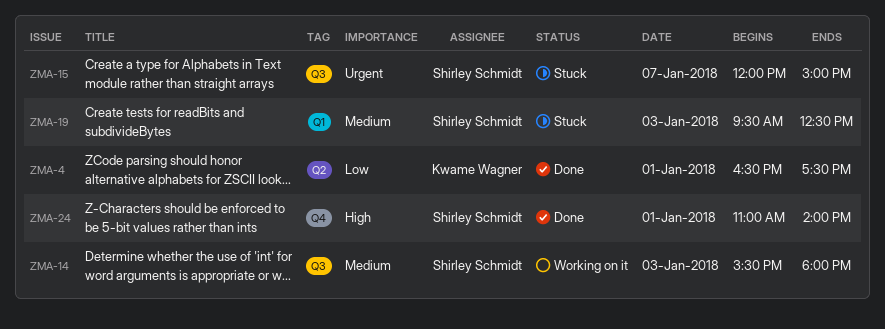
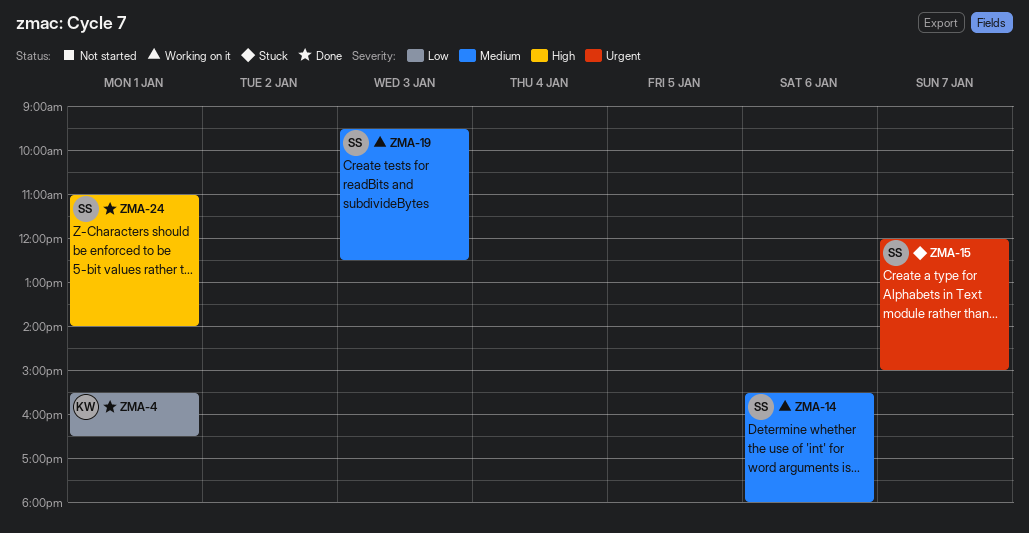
ZMA-4, begins: 16:30 -> 15:30
ZMA-4, ends: 17:30 -> 16:30
ZMA-14, day: Jan 3 -> Jan 6
ZMA-19, status: Stuck -> Working on it

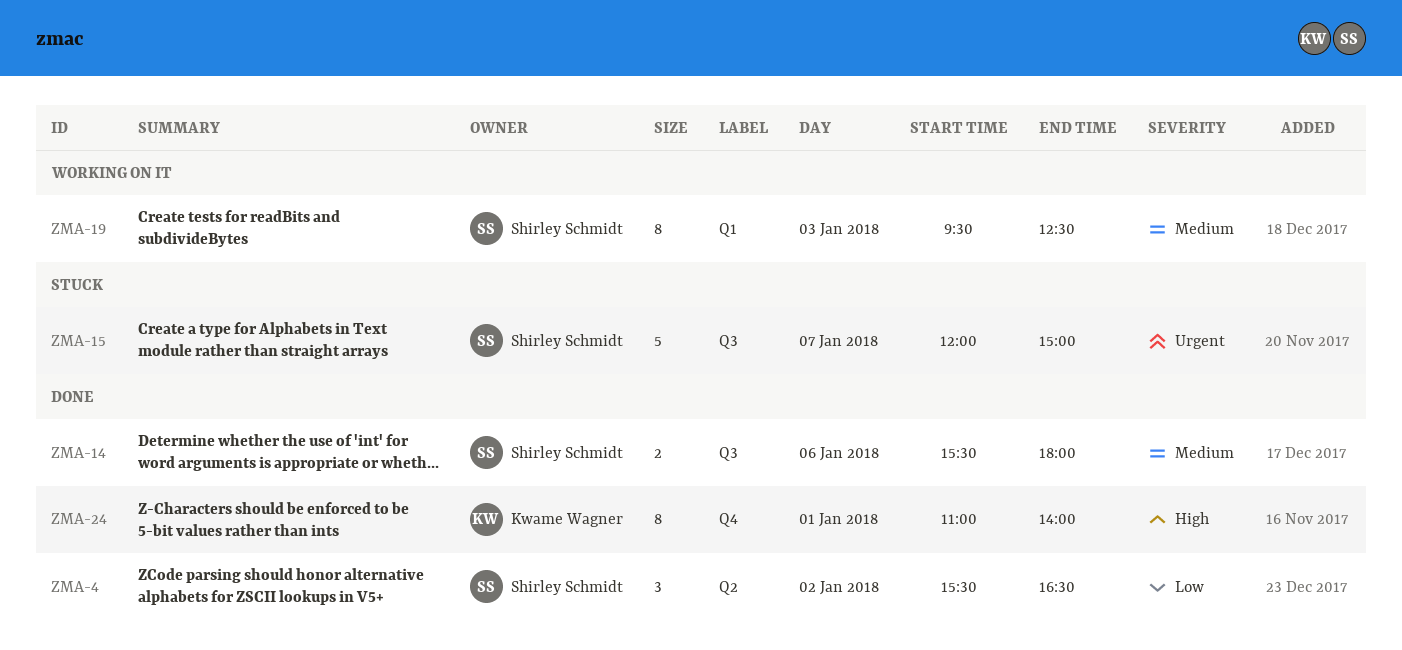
ZMA-4, owner: Kwame Wagner -> Shirley Schmidt
ZMA-4, day: Jan 1 -> Jan 2
ZMA-14, status: Working on it -> Done
ZMA-24, owner: Shirley Schmidt -> Kwame Wagner

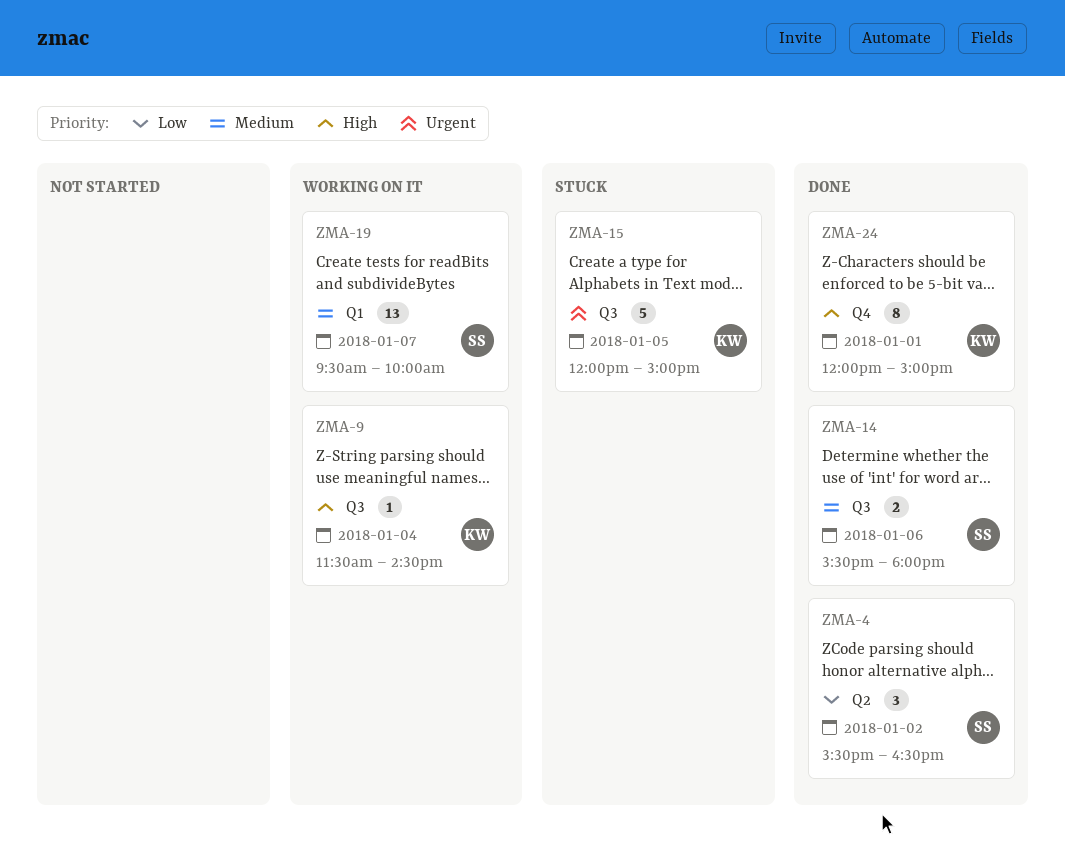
ZMA-9: none -> present
ZMA-15, owner: Shirley Schmidt -> Kwame Wagner
ZMA-15, day: Jan 7 -> Jan 5
ZMA-19, estimate: 8 -> 13
ZMA-19, day: Jan 3 -> Jan 7
ZMA-19, ends: 12:30 -> 10:00
ZMA-24, begins: 11:00 -> 12:00
ZMA-24, ends: 14:00 -> 15:00

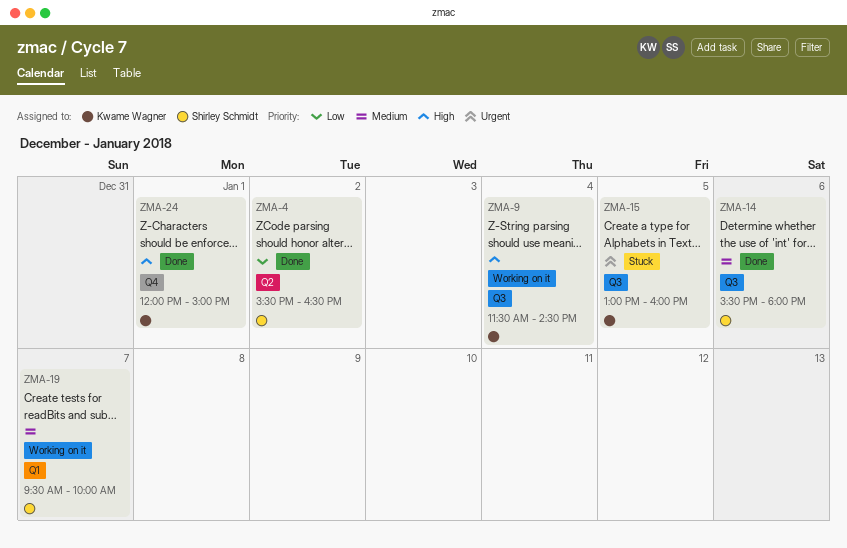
ZMA-15, begins: 12:00 -> 13:00
ZMA-15, ends: 15:00 -> 16:00

